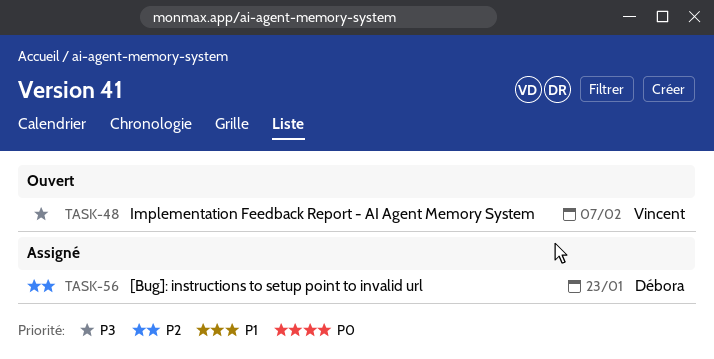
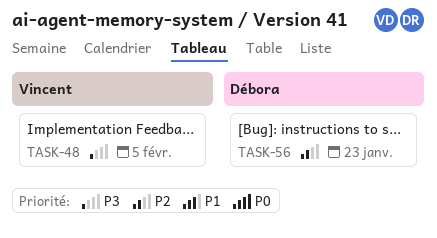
TASK-48, due: Feb 7 -> Feb 5

